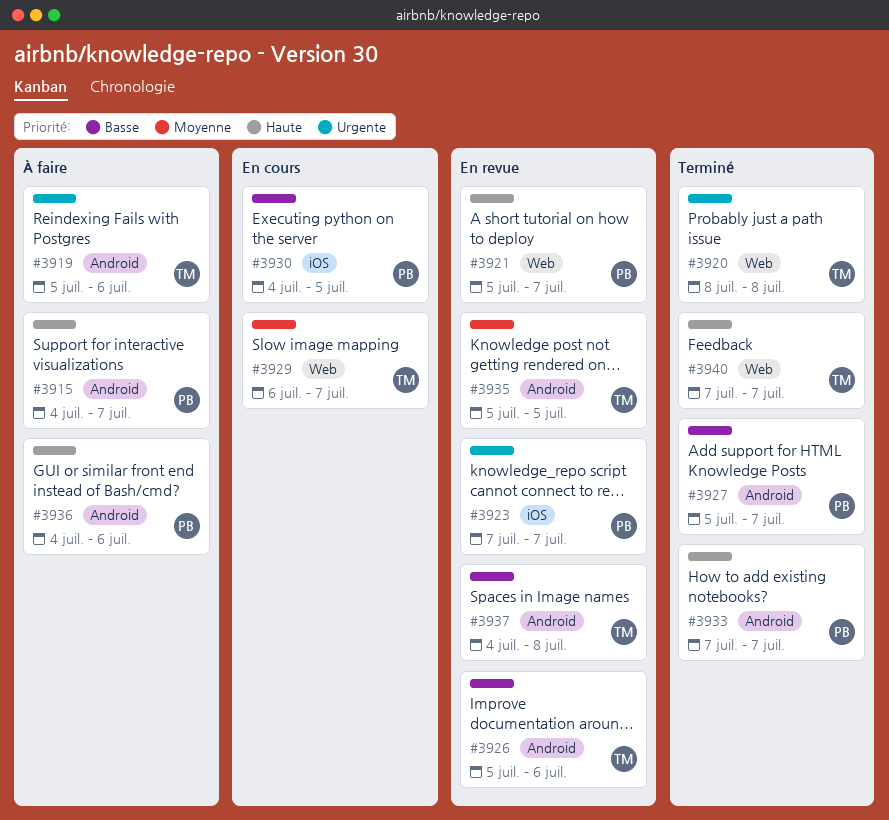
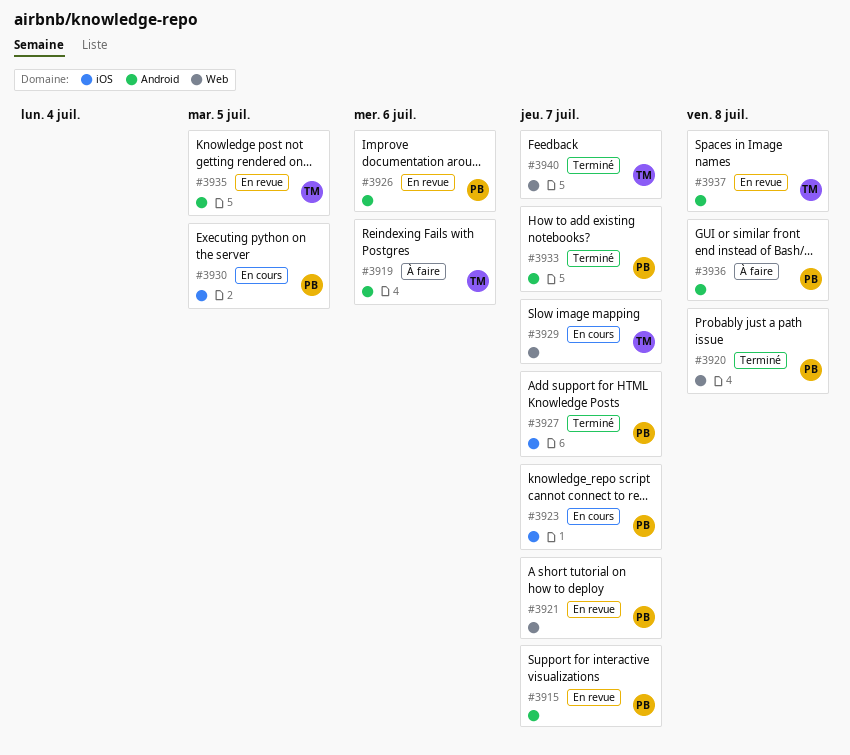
#3915, status: À faire -> En revue
#3920, owner: TM -> PB
#3923, status: En revue -> En cours
#3926, owner: TM -> PB
#3927, label: Android -> iOS
#3936, due: Jul 6 -> Jul 8

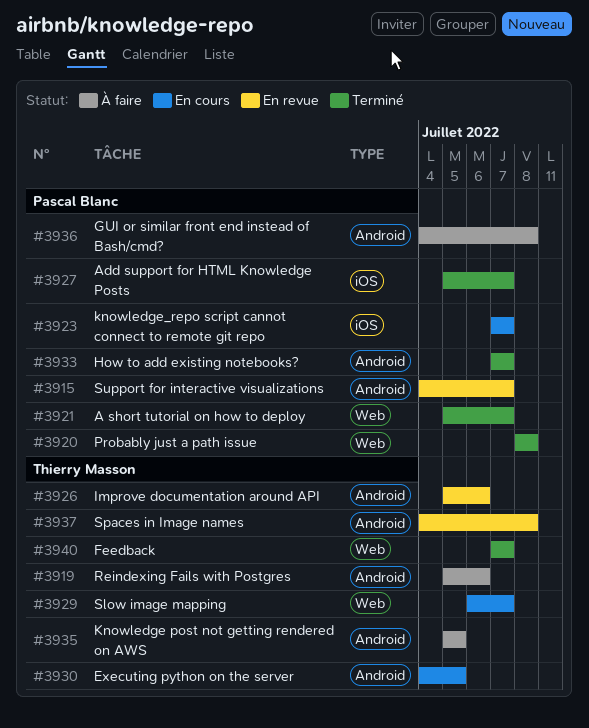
#3921, status: En revue -> Terminé
#3926, owner: Pascal Blanc -> Thierry Masson
#3930, owner: Pascal Blanc -> Thierry Masson
#3930, label: iOS -> Android
#3935, status: En revue -> À faire

